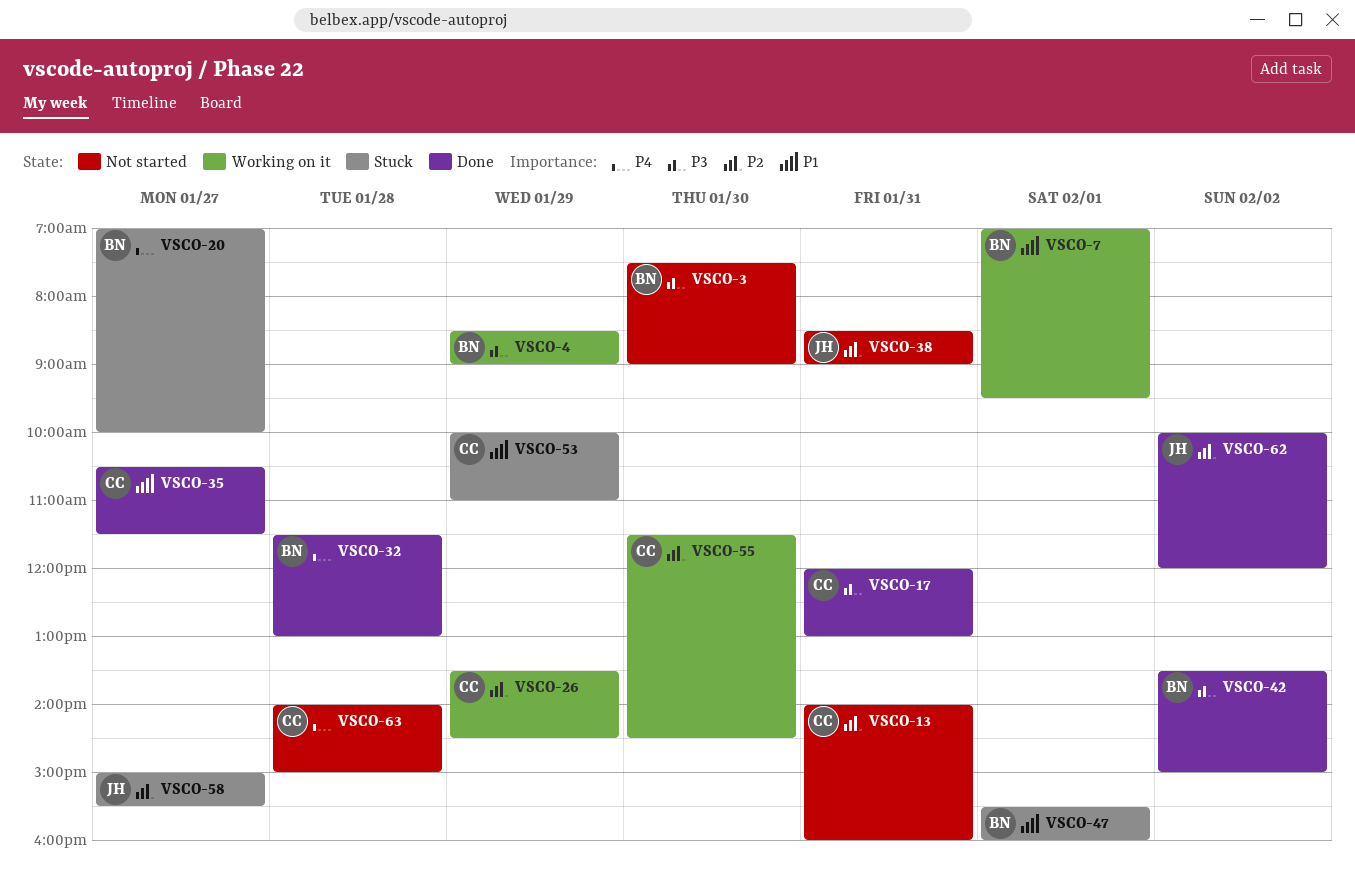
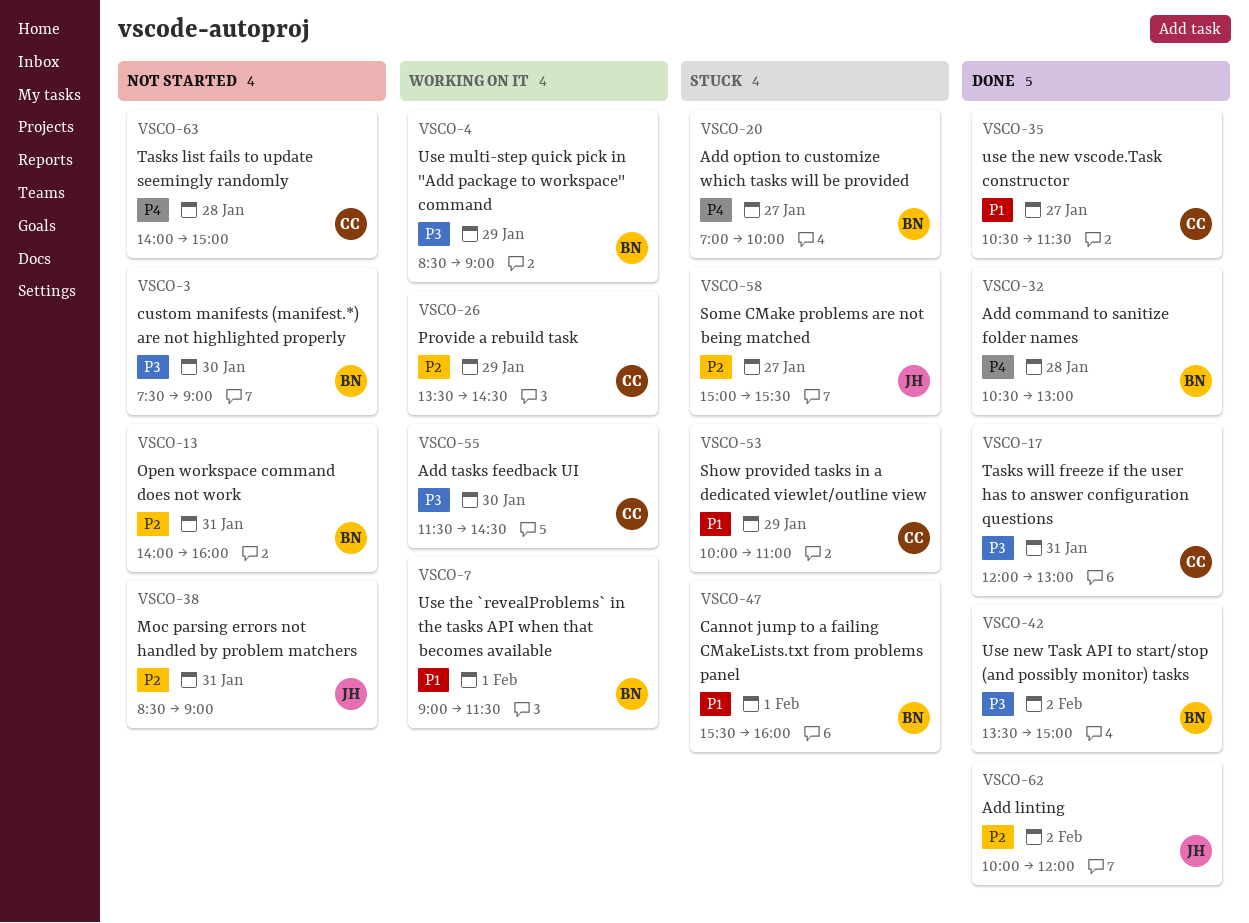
VSCO-7, begins: 07:00 -> 09:00
VSCO-7, ends: 09:30 -> 11:30
VSCO-13, owner: CC -> BN
VSCO-32, begins: 11:30 -> 10:30
VSCO-55, priority: P2 -> P3

